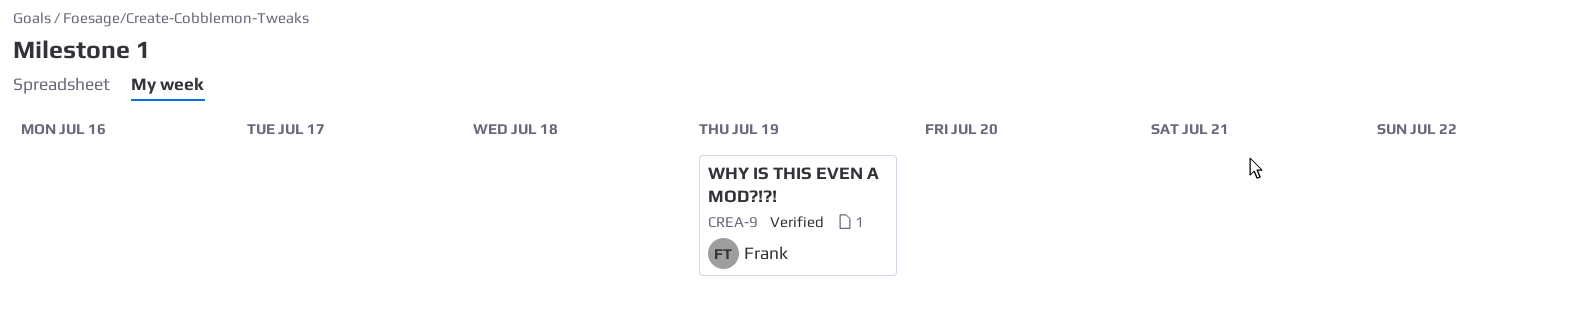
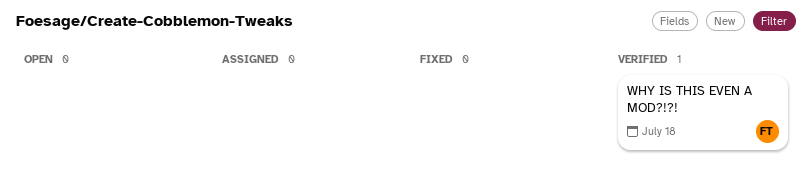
WHY IS THIS EVEN A MOD?!?!, due: Jul 19 -> Jul 18

